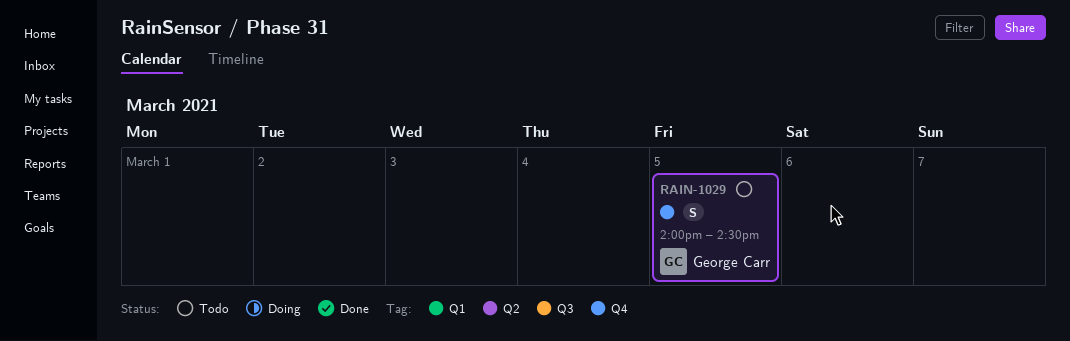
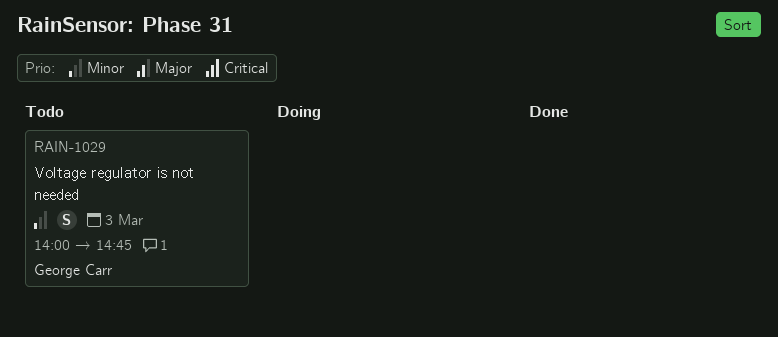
RAIN-1029, day: Mar 5 -> Mar 3
RAIN-1029, ends: 14:30 -> 14:45

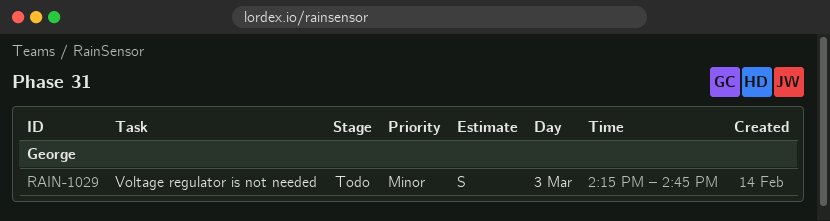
RAIN-1029, begins: 14:00 -> 14:15

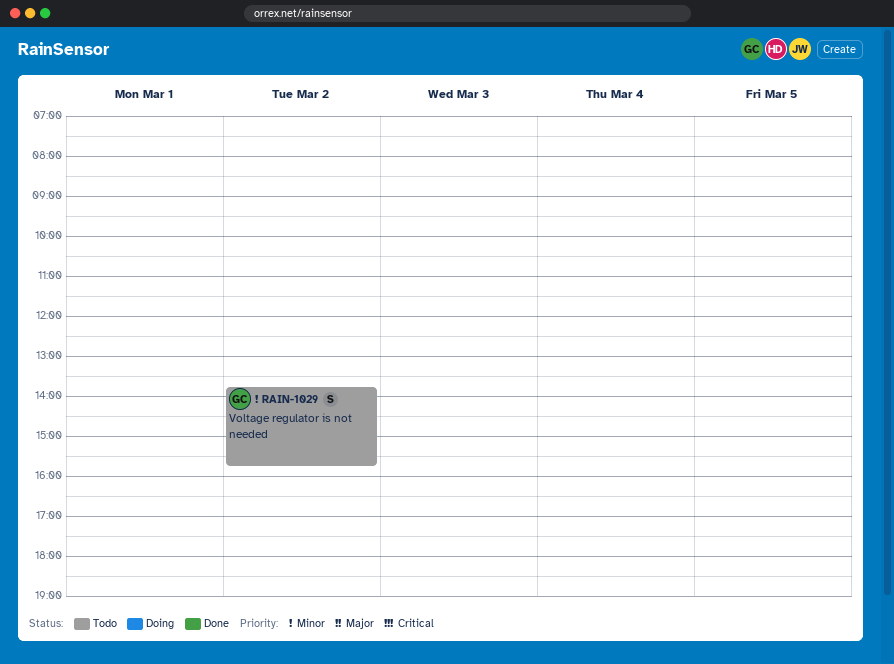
RAIN-1029, day: Mar 3 -> Mar 2
RAIN-1029, begins: 14:15 -> 13:45
RAIN-1029, ends: 14:45 -> 15:45

